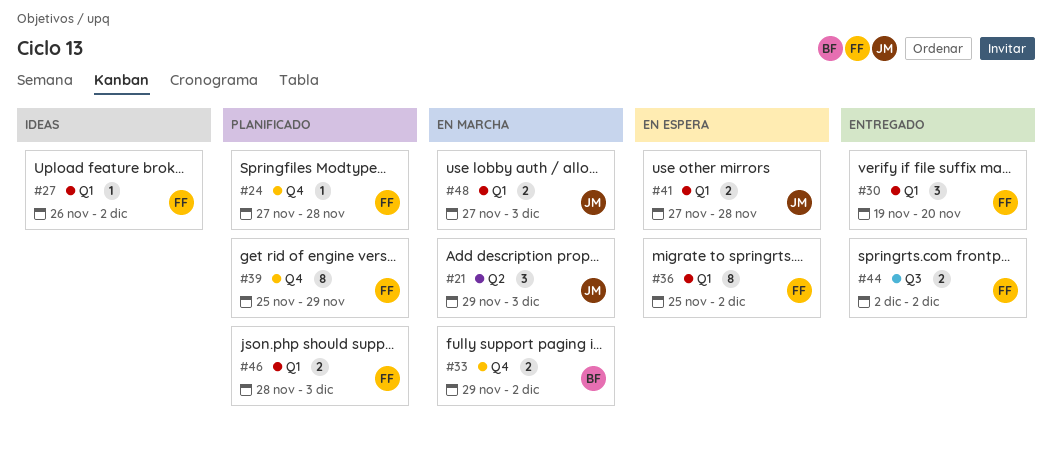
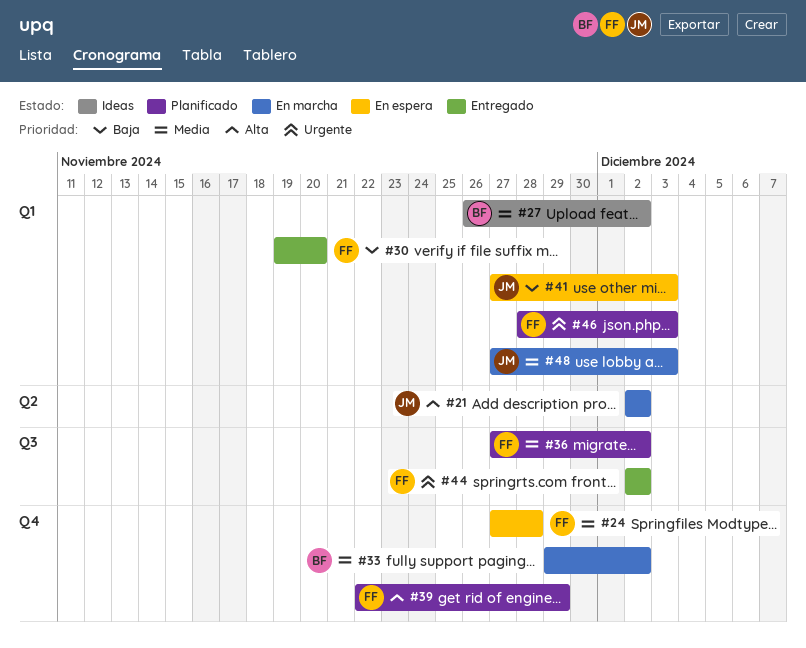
#21, start: Nov 29 -> Dec 2
#21, due: Dec 3 -> Dec 2
#24, status: Planificado -> En espera
#27, owner: FF -> BF
#36, status: En espera -> Planificado
#36, label: Q1 -> Q3
#36, start: Nov 25 -> Nov 27
#39, start: Nov 25 -> Nov 22
#41, due: Nov 28 -> Dec 3

